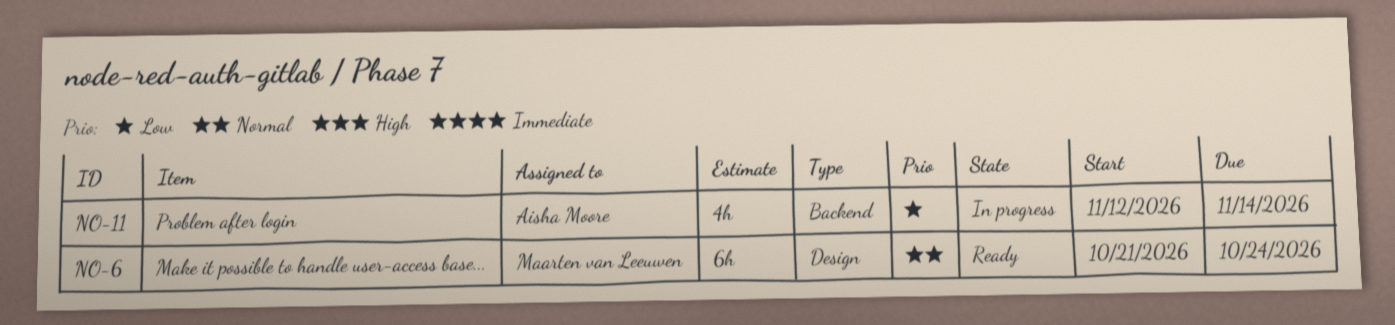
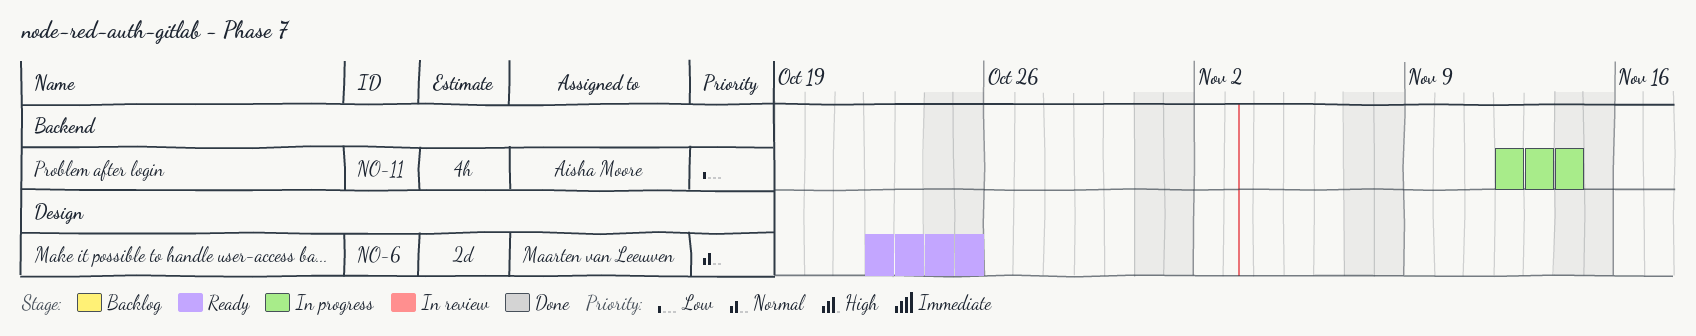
NO-6, estimate: 6h -> 2d
NO-6, start: Oct 21 -> Oct 22
NO-6, due: Oct 24 -> Oct 25

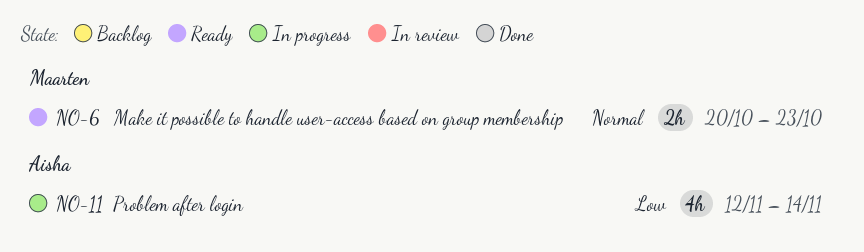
NO-6, estimate: 2d -> 2h
NO-6, start: Oct 22 -> Oct 20
NO-6, due: Oct 25 -> Oct 23

